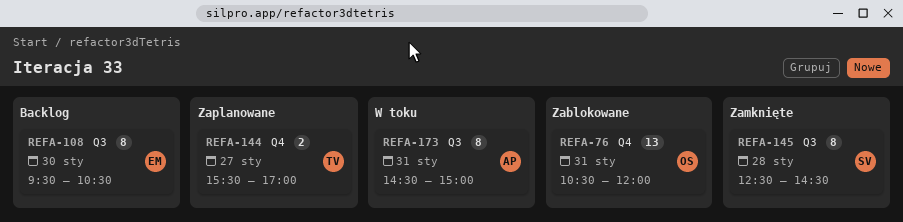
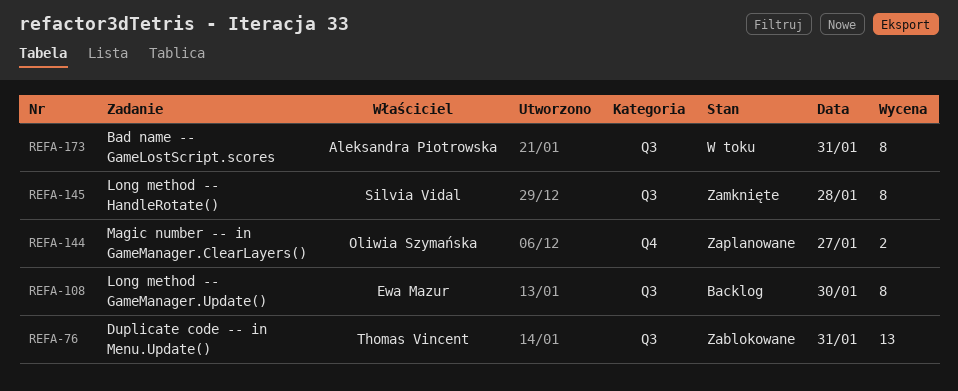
REFA-76, owner: Oliwia Szymańska -> Thomas Vincent
REFA-76, label: Q4 -> Q3
REFA-144, owner: Thomas Vincent -> Oliwia Szymańska

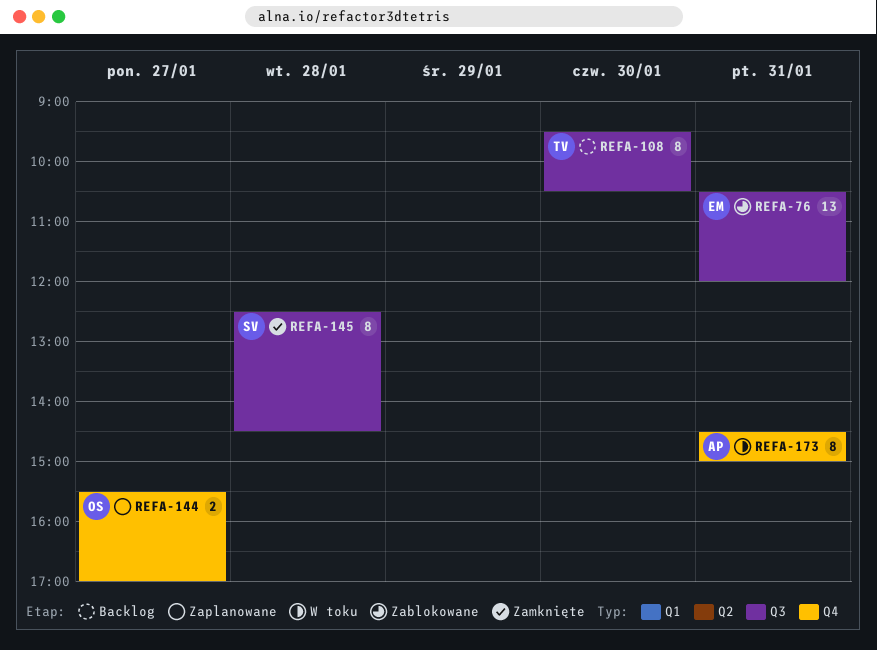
REFA-76, owner: Thomas Vincent -> Ewa Mazur
REFA-108, owner: Ewa Mazur -> Thomas Vincent
REFA-173, label: Q3 -> Q4

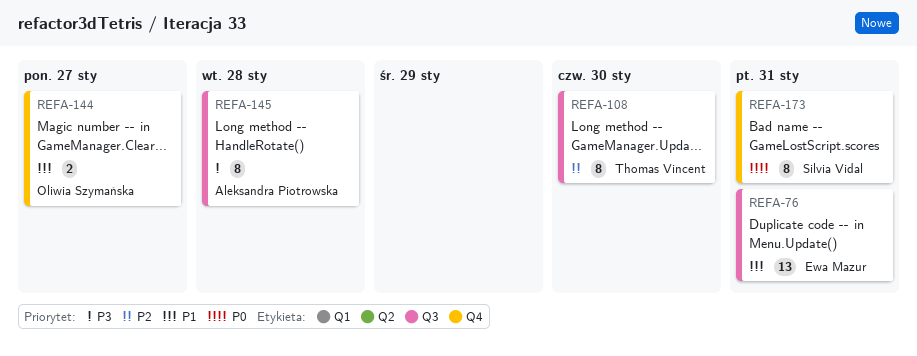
REFA-145, owner: Silvia Vidal -> Aleksandra Piotrowska
REFA-173, owner: Aleksandra Piotrowska -> Silvia Vidal

